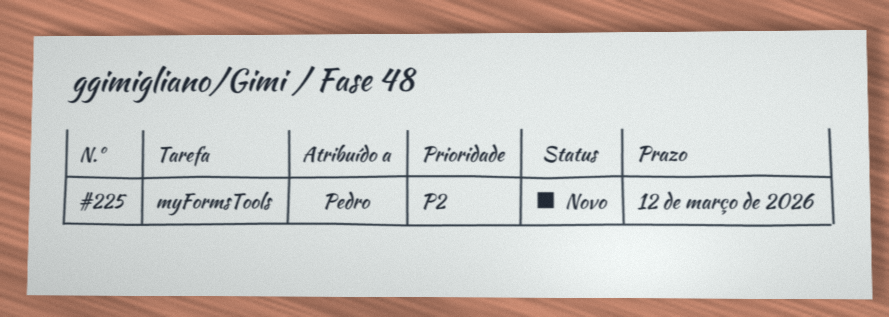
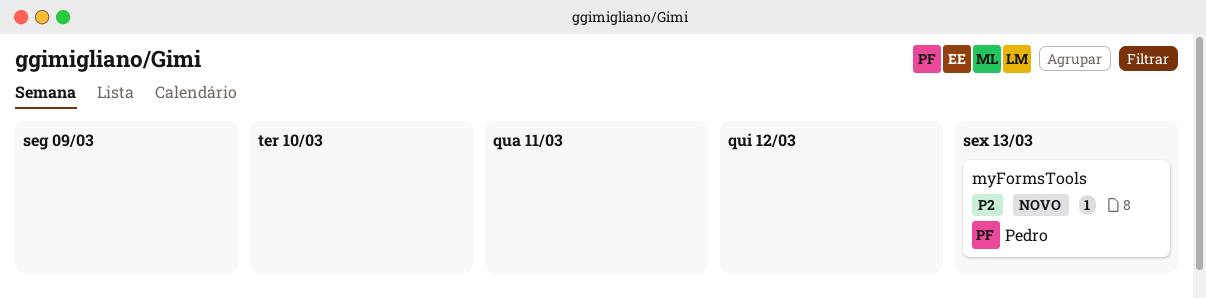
myFormsTools, due: Mar 12 -> Mar 13

